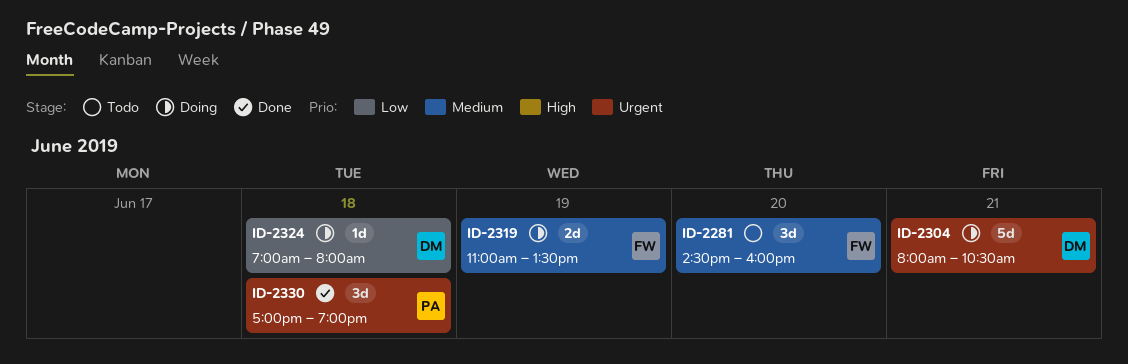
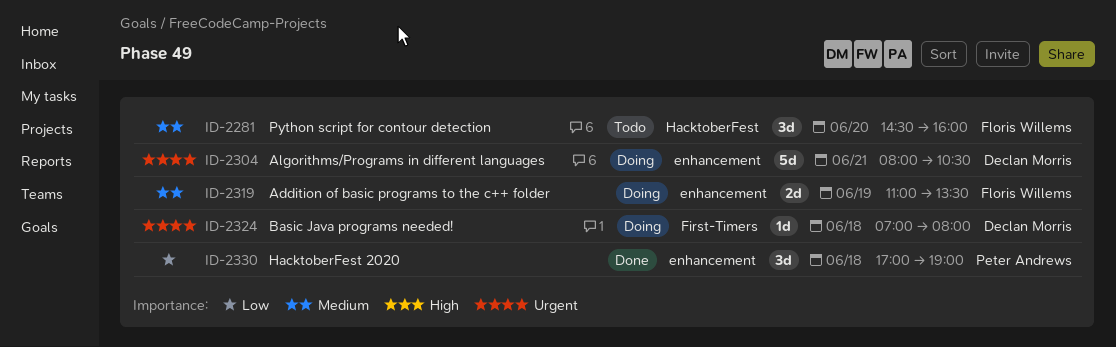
ID-2324, priority: Low -> Urgent
ID-2330, priority: Urgent -> Low

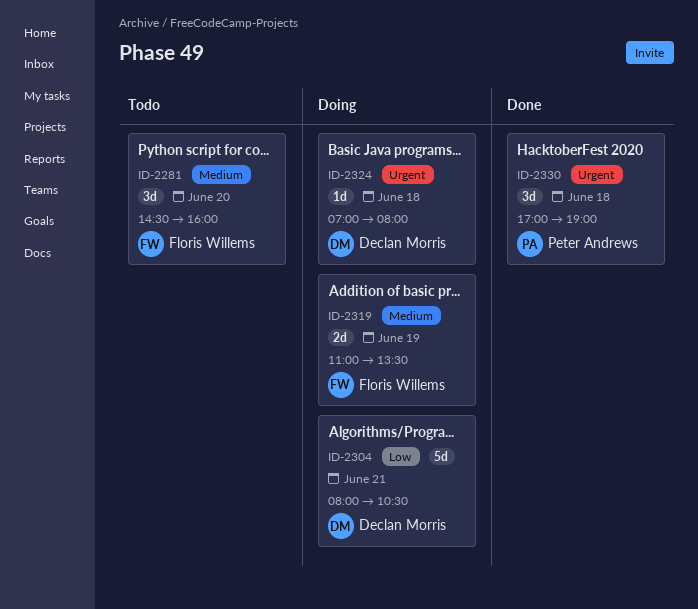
ID-2304, priority: Urgent -> Low
ID-2330, priority: Low -> Urgent

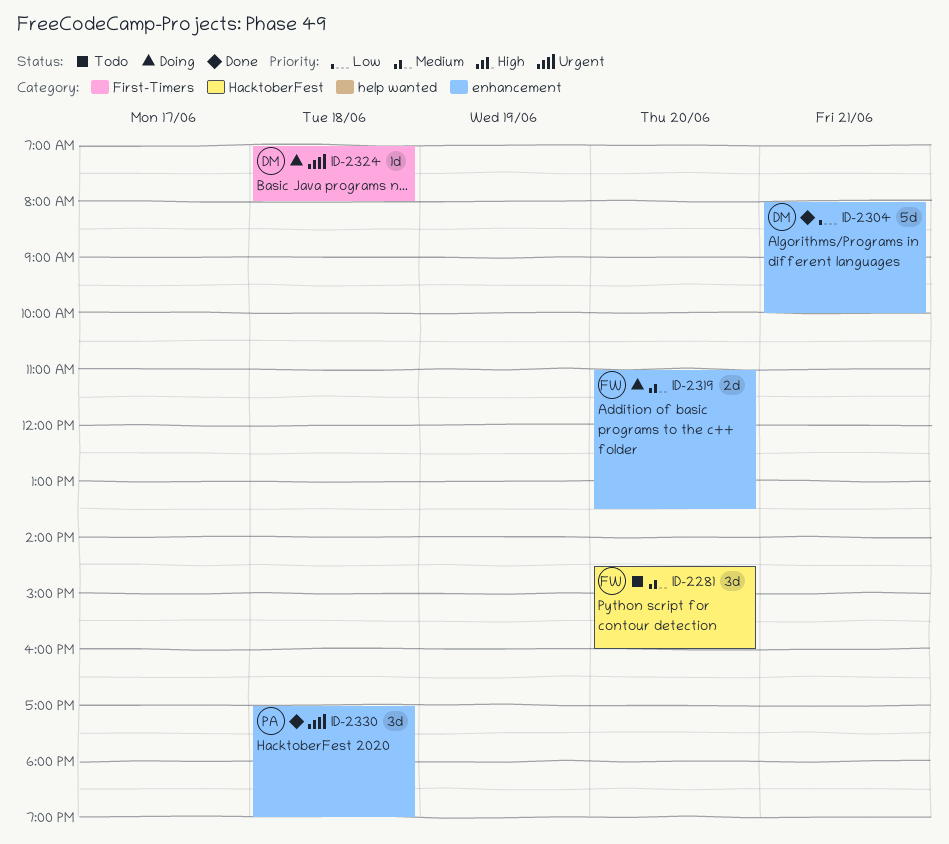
ID-2304, status: Doing -> Done
ID-2304, ends: 10:30 -> 10:00
ID-2319, day: Jun 19 -> Jun 20

